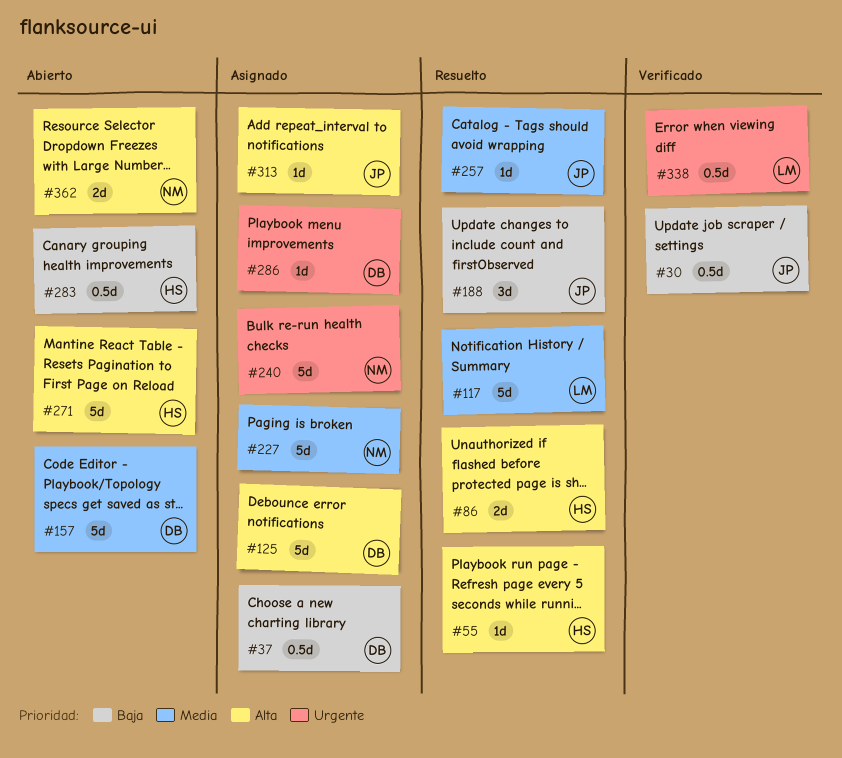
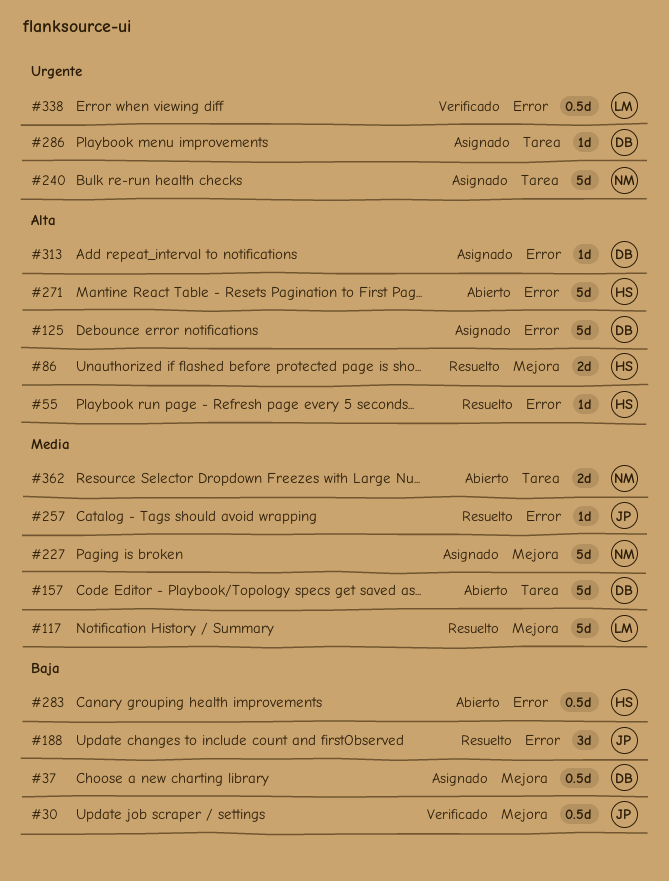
#313, owner: JP -> DB
#362, priority: Alta -> Media

